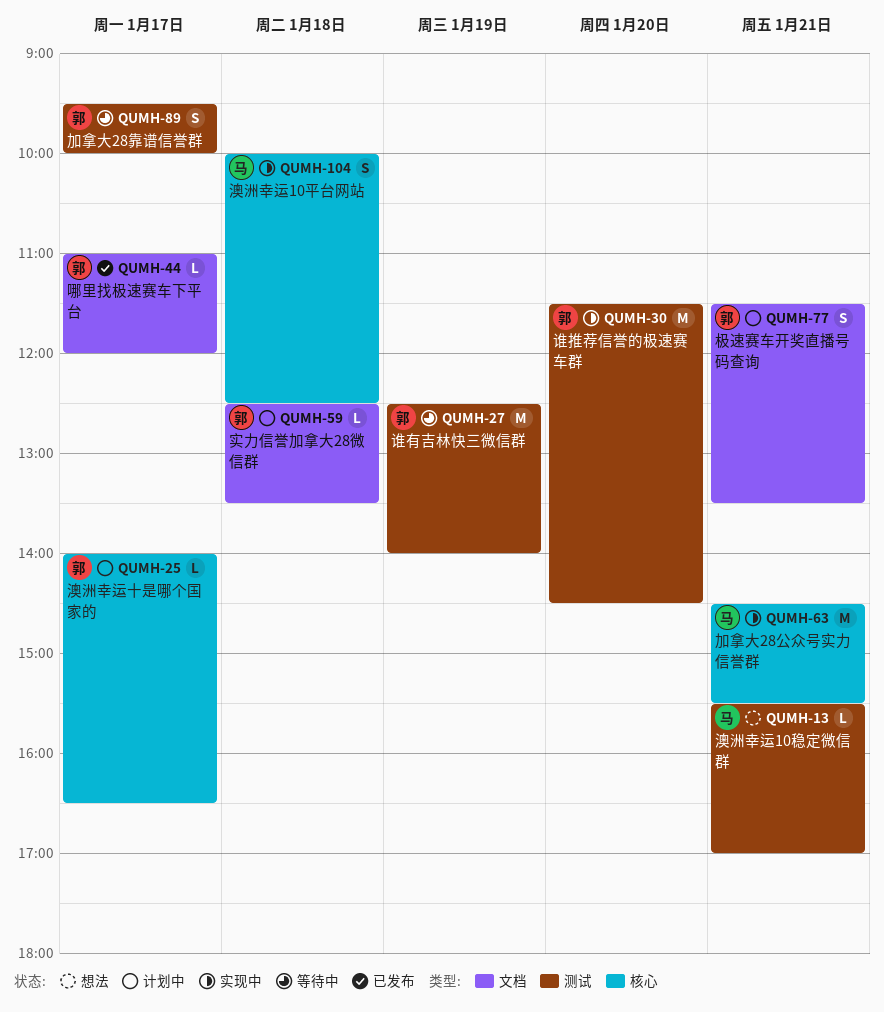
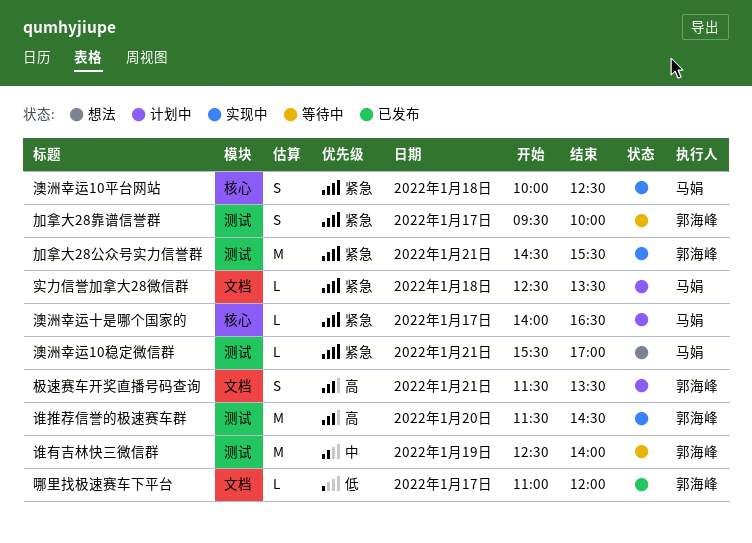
加拿大28公众号实力信誉群, owner: 马娟 -> 郭海峰
加拿大28公众号实力信誉群, label: 核心 -> 测试
实力信誉加拿大28微信群, owner: 郭海峰 -> 马娟
澳洲幸运十是哪个国家的, owner: 郭海峰 -> 马娟

